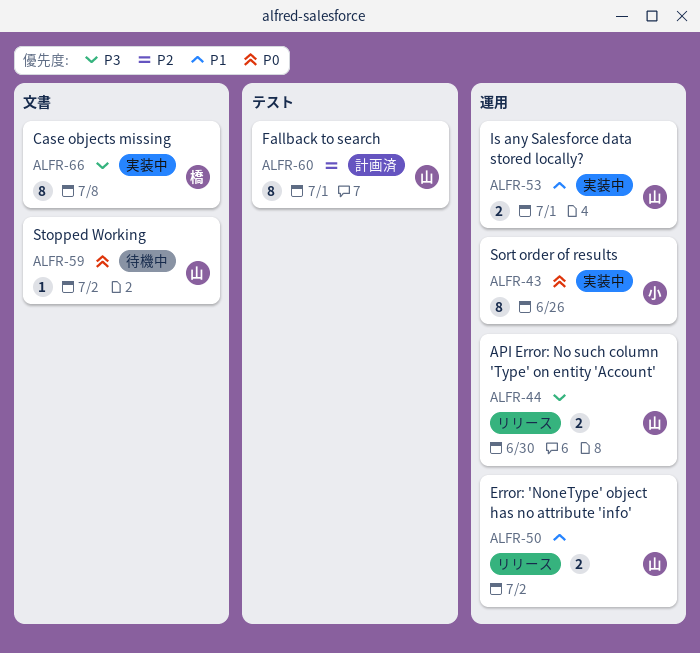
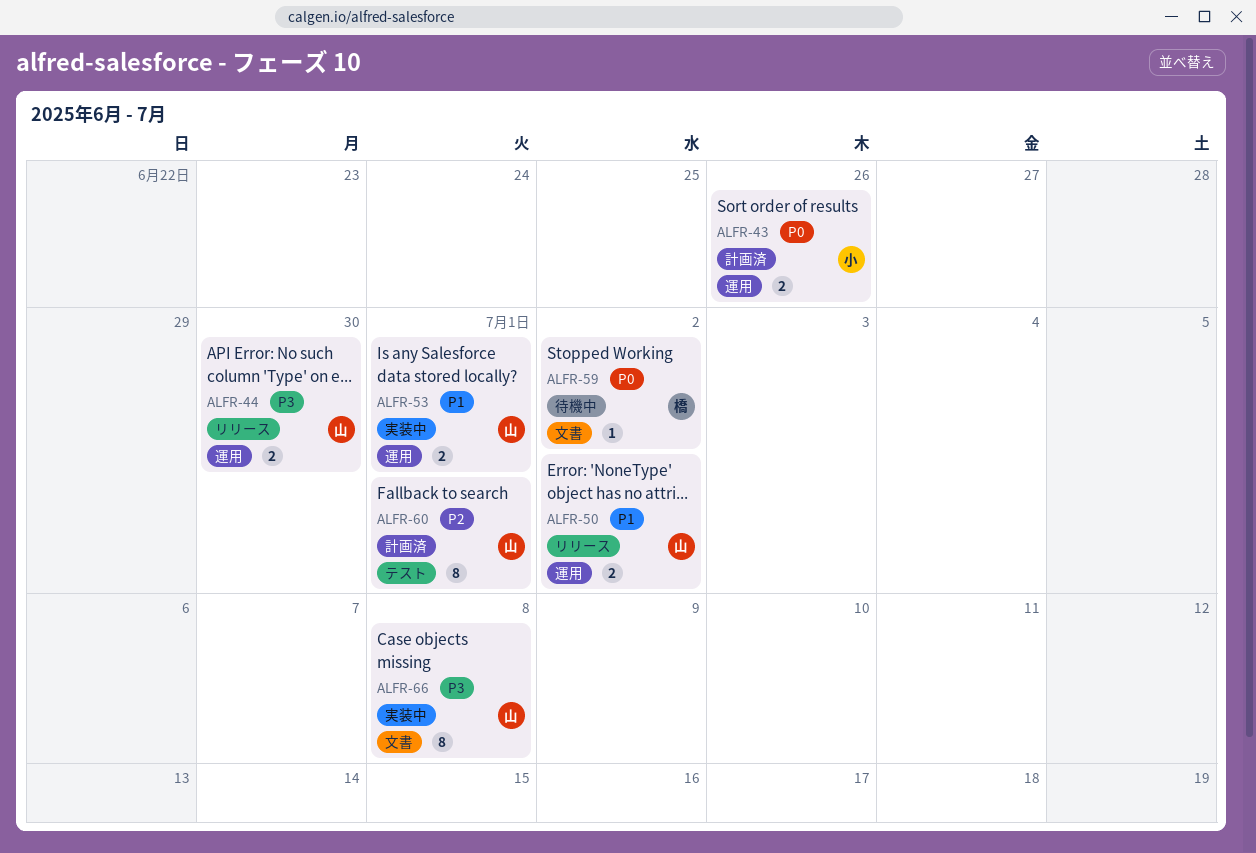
ALFR-43, status: 実装中 -> 計画済
ALFR-43, estimate: 8 -> 2
ALFR-59, owner: 山 -> 橋
ALFR-66, owner: 橋 -> 山

